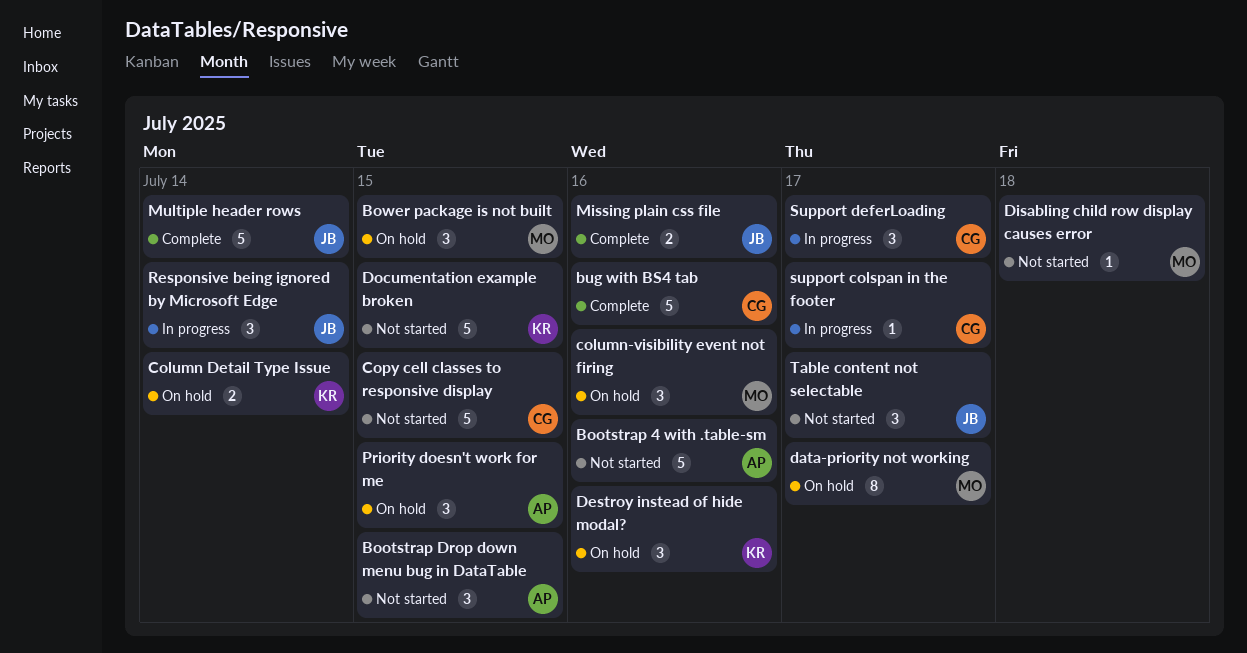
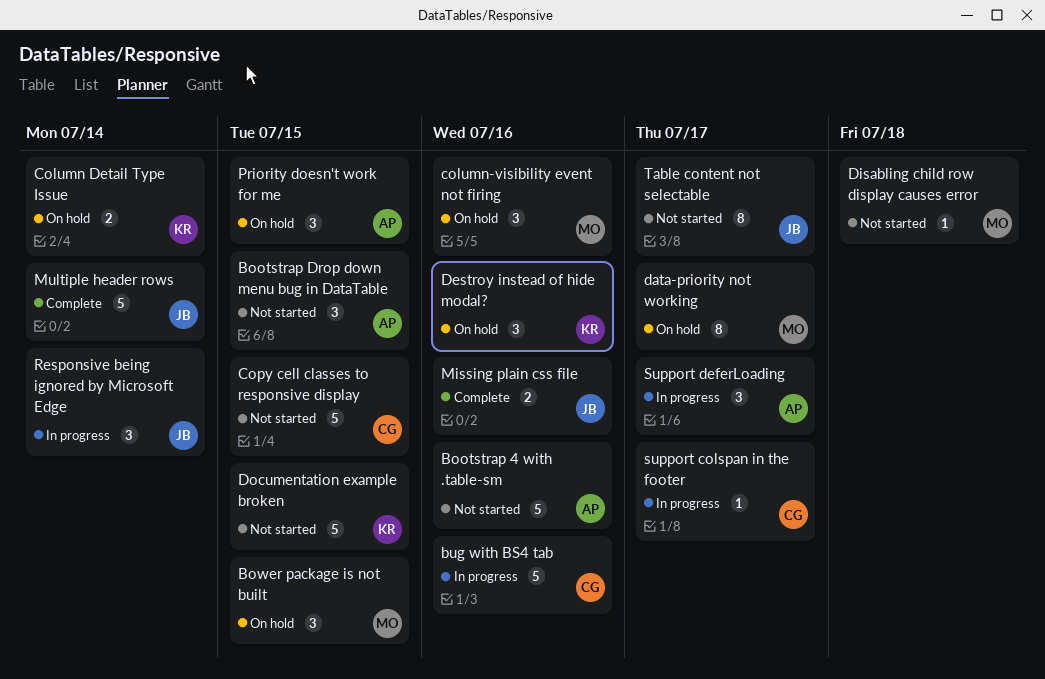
bug with BS4 tab, status: Complete -> In progress
Support deferLoading, owner: CG -> AP
Table content not selectable, estimate: 3 -> 8

